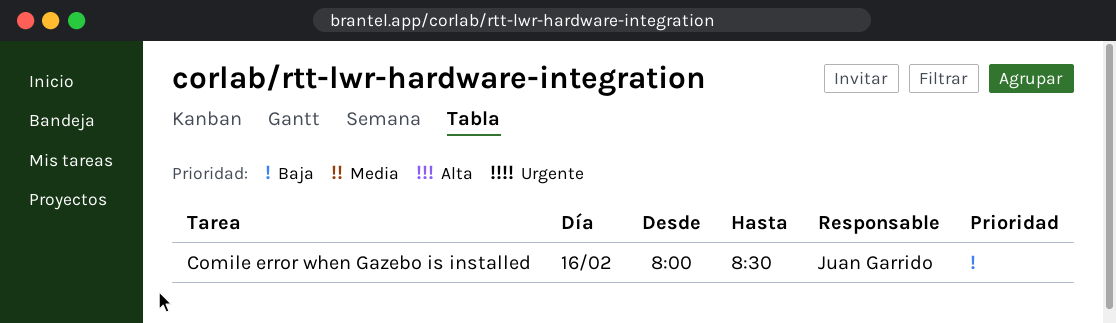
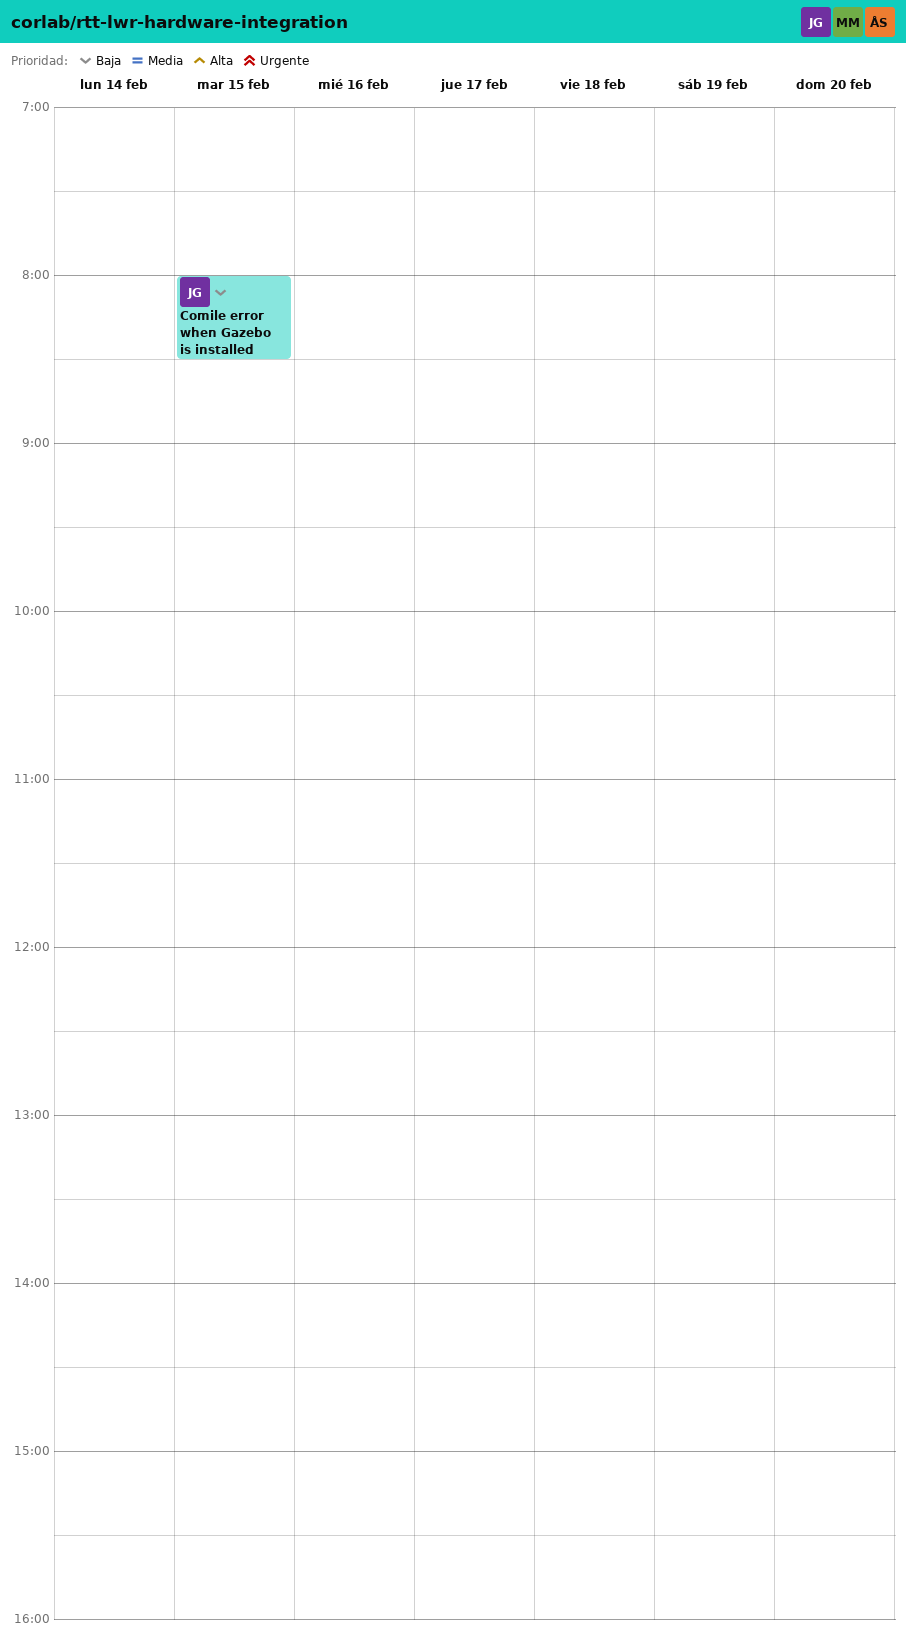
Comile error when Gazebo is installed, day: Feb 16 -> Feb 15

